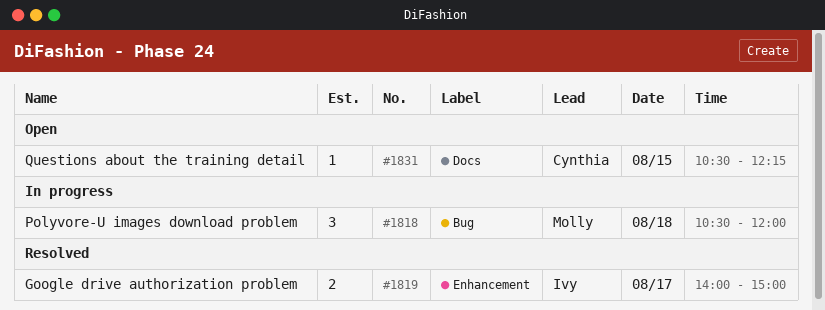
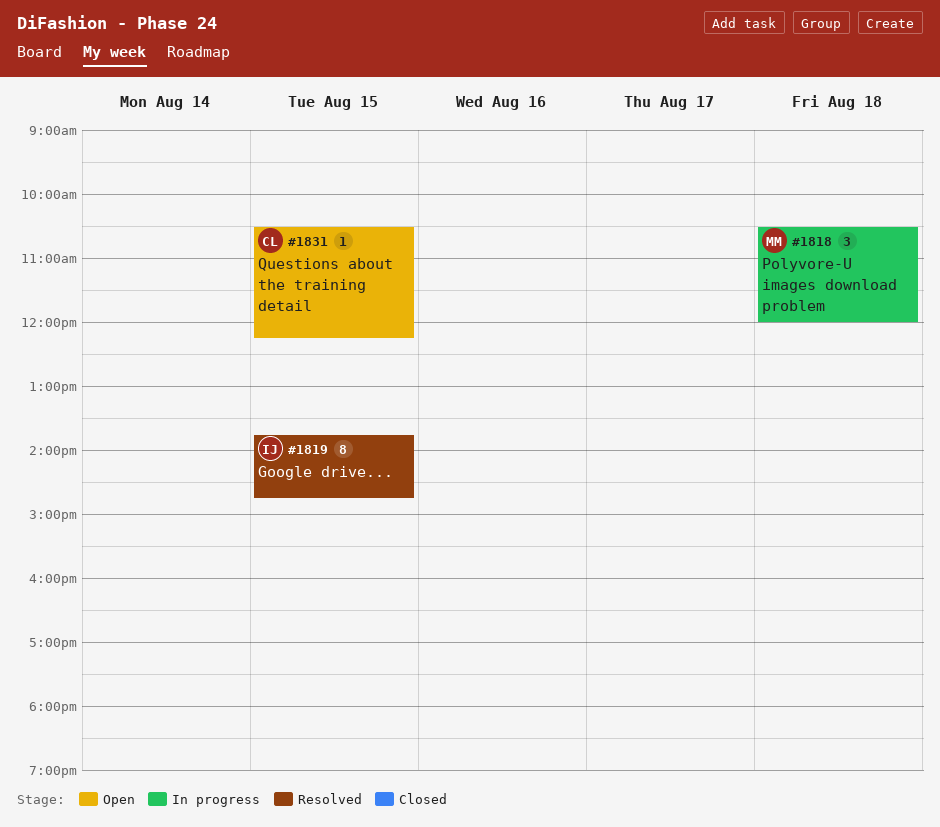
#1819, estimate: 2 -> 8
#1819, day: Aug 17 -> Aug 15
#1819, begins: 14:00 -> 13:45
#1819, ends: 15:00 -> 14:45

